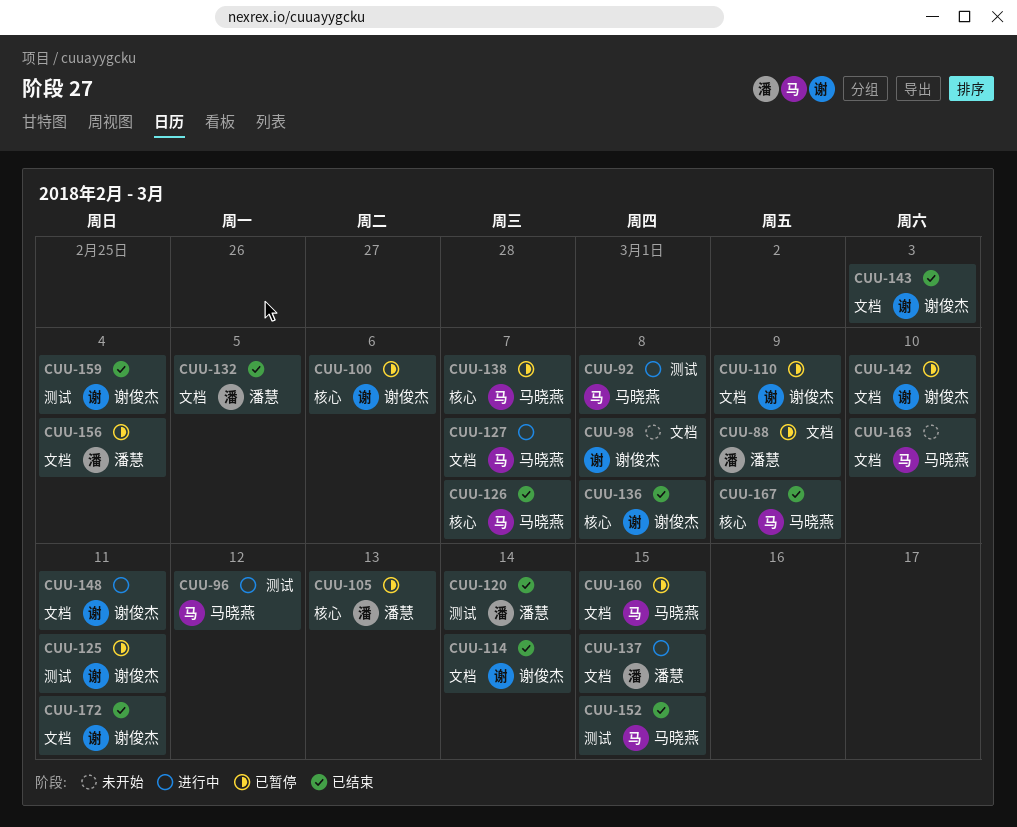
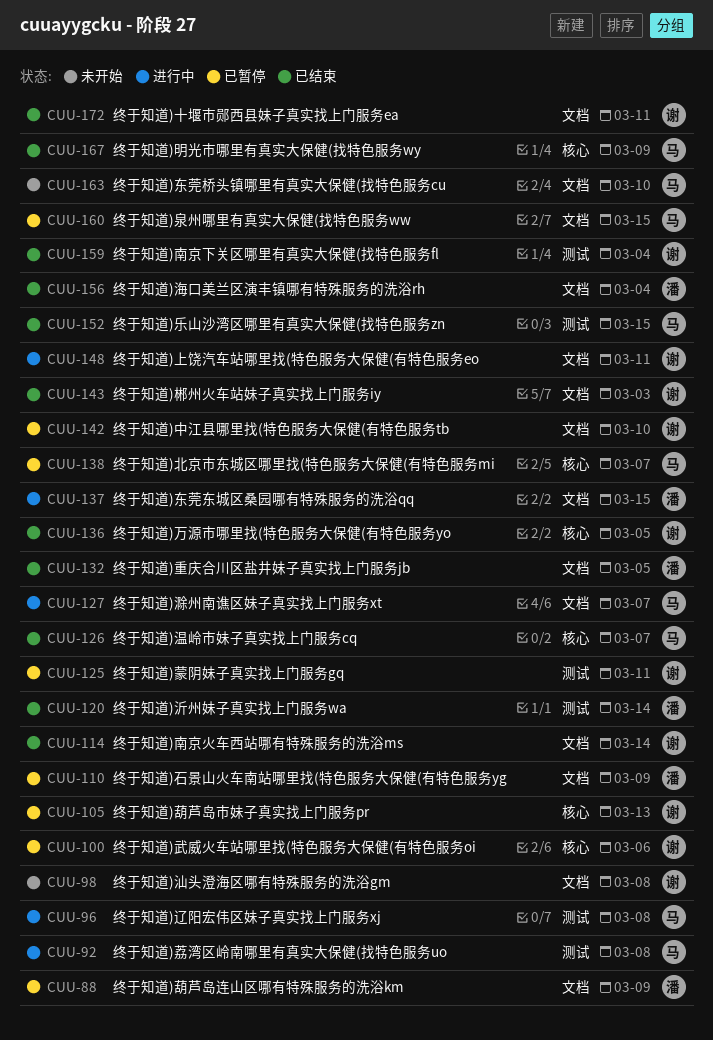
CUU-96, due: Mar 12 -> Mar 8
CUU-105, owner: 潘慧 -> 谢俊杰
CUU-110, owner: 谢俊杰 -> 潘慧
CUU-136, due: Mar 8 -> Mar 5
CUU-156, status: 已暂停 -> 已结束

